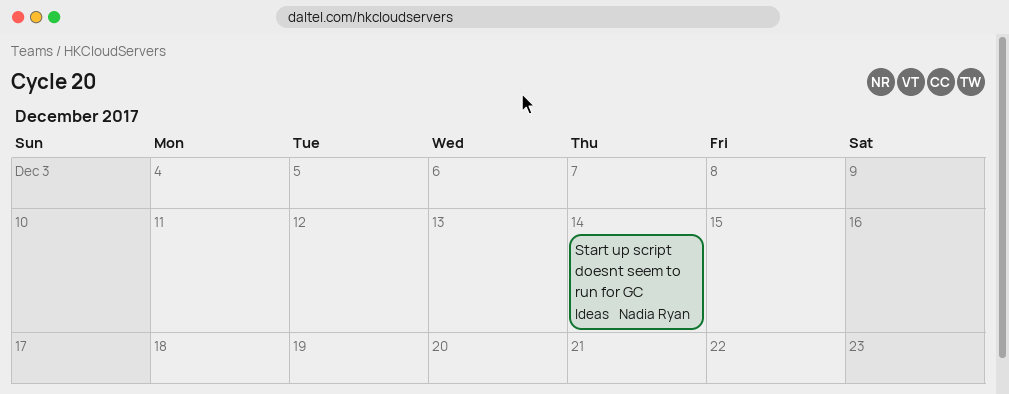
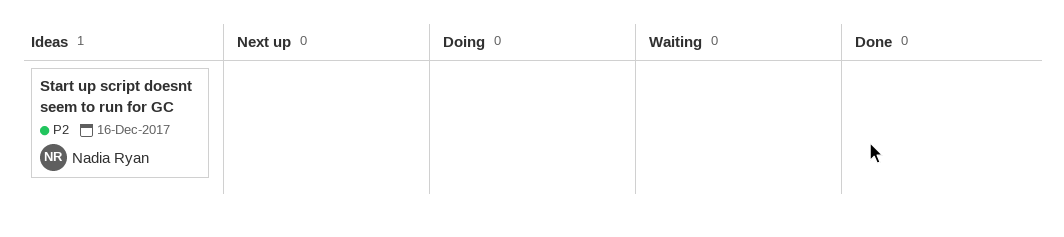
Start up script doesnt seem to run for GC, due: Dec 14 -> Dec 16

